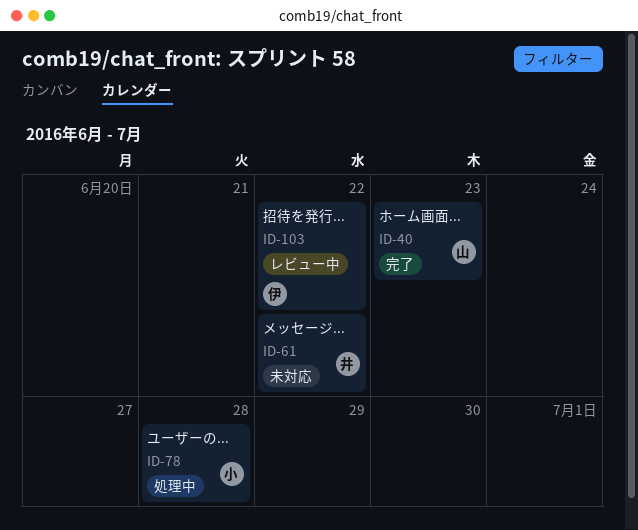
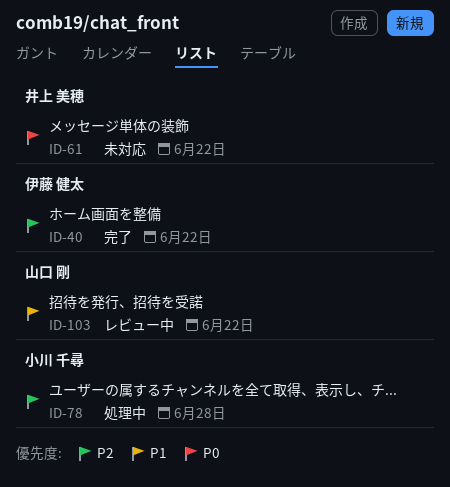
ID-40, owner: 山口 剛 -> 伊藤 健太
ID-40, due: Jun 23 -> Jun 22
ID-103, owner: 伊藤 健太 -> 山口 剛

